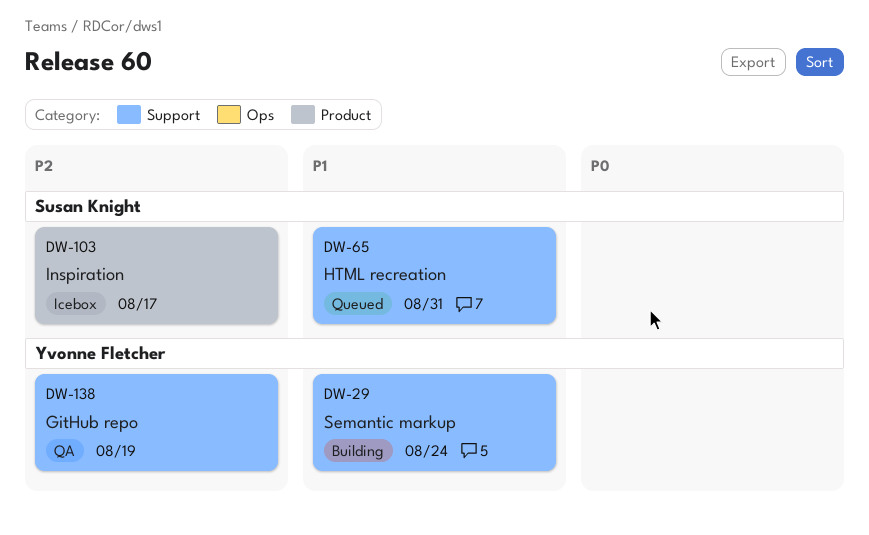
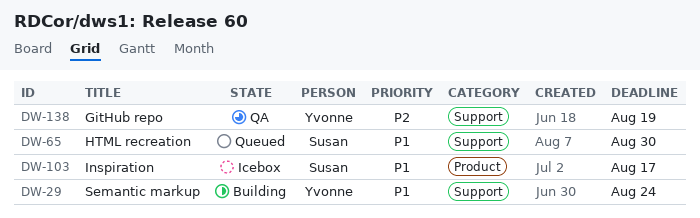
DW-65, due: Aug 31 -> Aug 30
DW-103, priority: P2 -> P1

